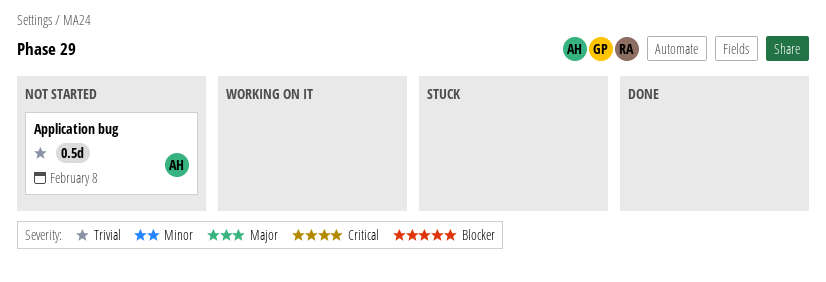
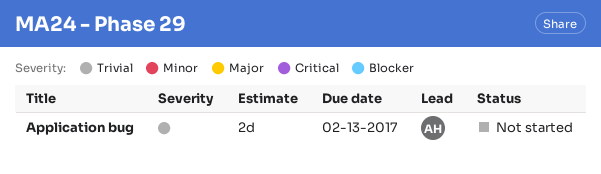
Application bug, estimate: 0.5d -> 2d
Application bug, due: Feb 8 -> Feb 13

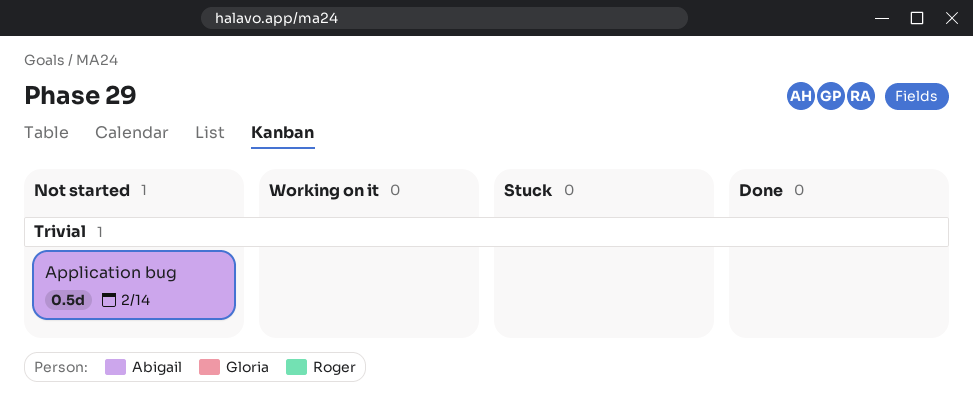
Application bug, estimate: 2d -> 0.5d
Application bug, due: Feb 13 -> Feb 14

